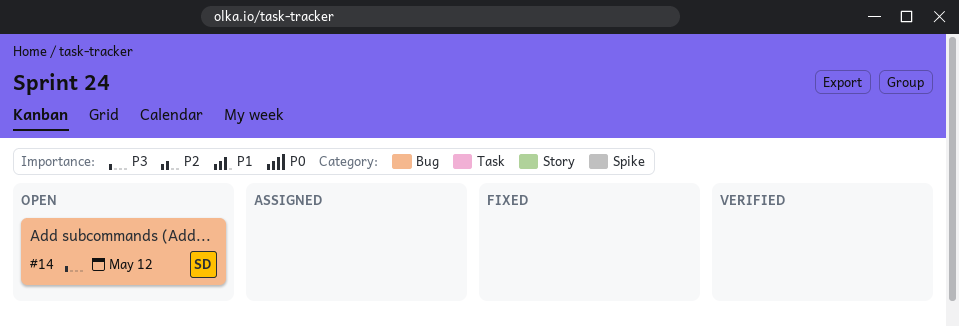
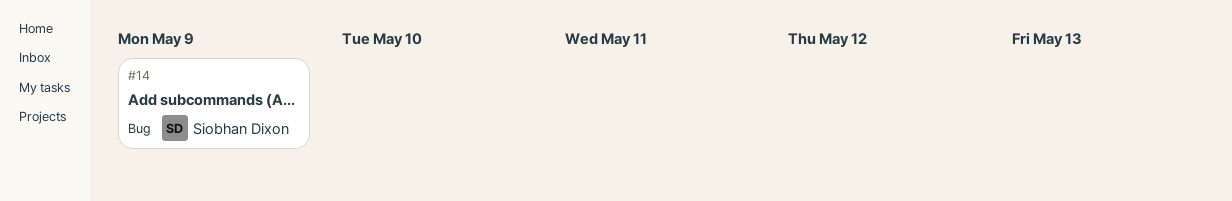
#14, due: May 12 -> May 9

